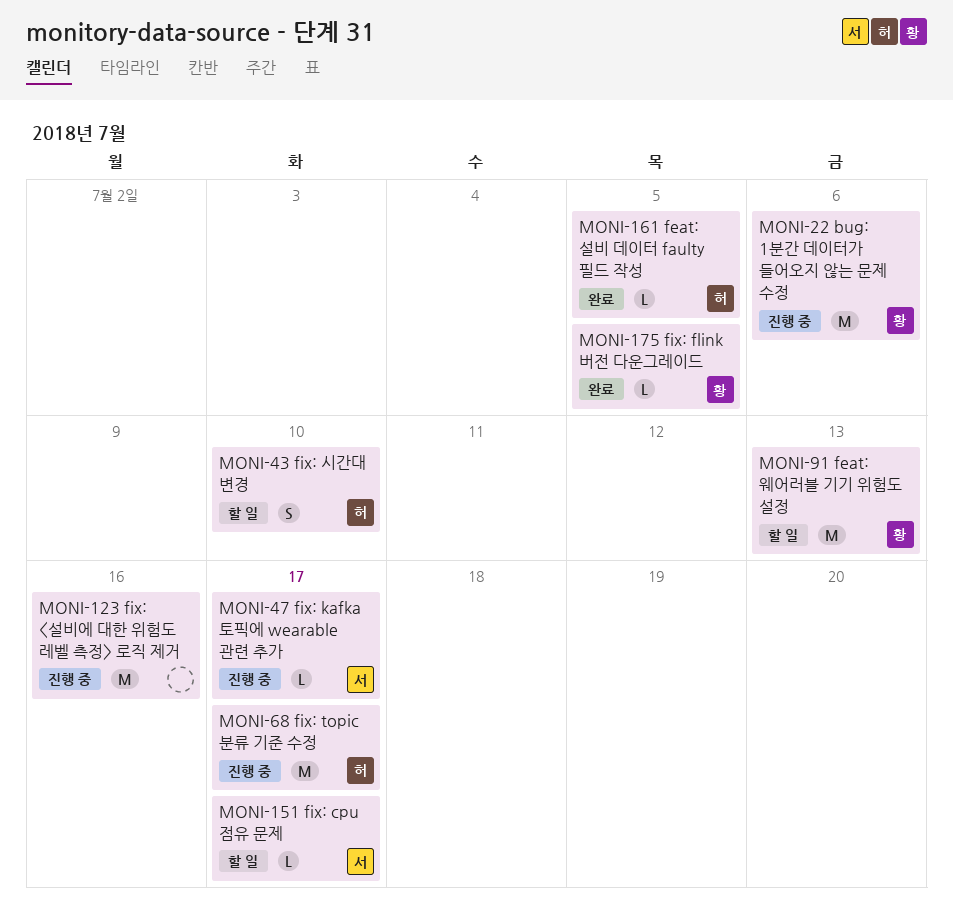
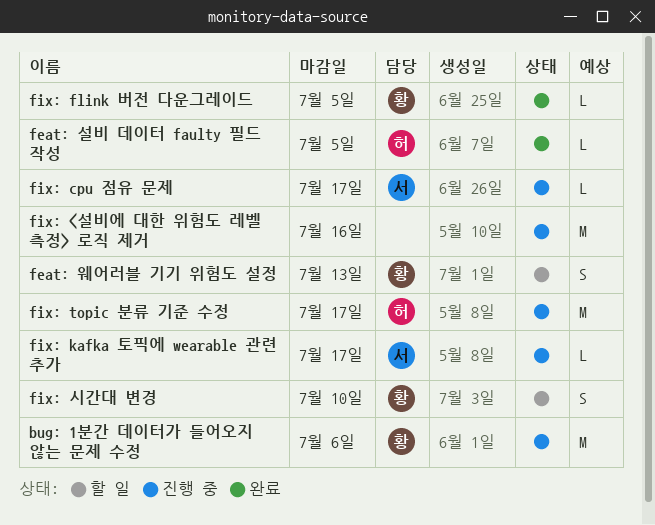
feat: 웨어러블 기기 위험도 설정, estimate: M -> S
fix: cpu 점유 문제, status: 할 일 -> 진행 중
fix: 시간대 변경, owner: 허 -> 황

